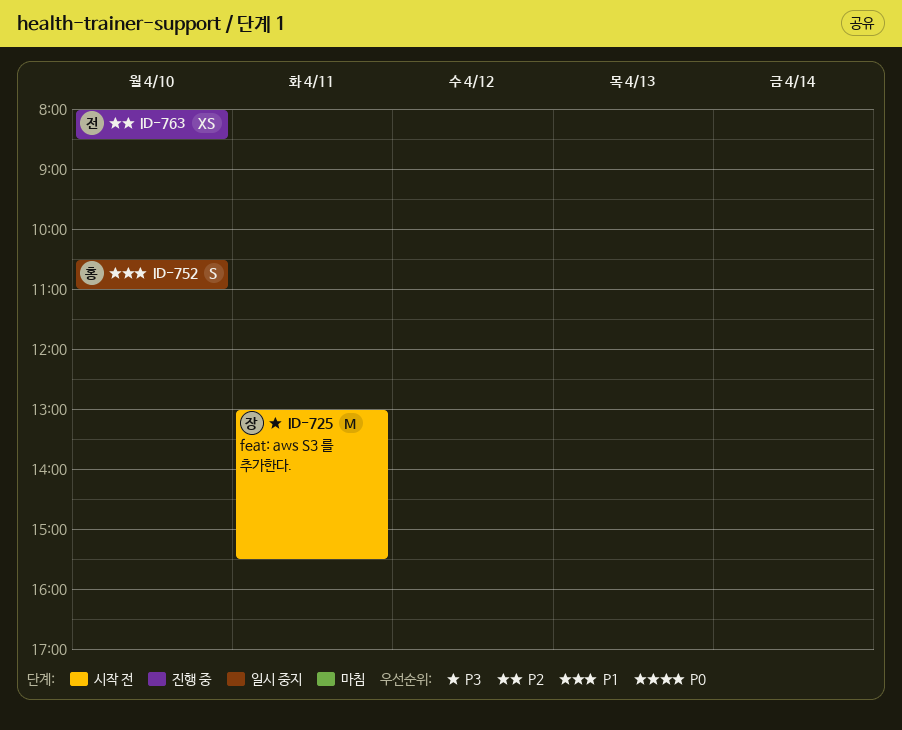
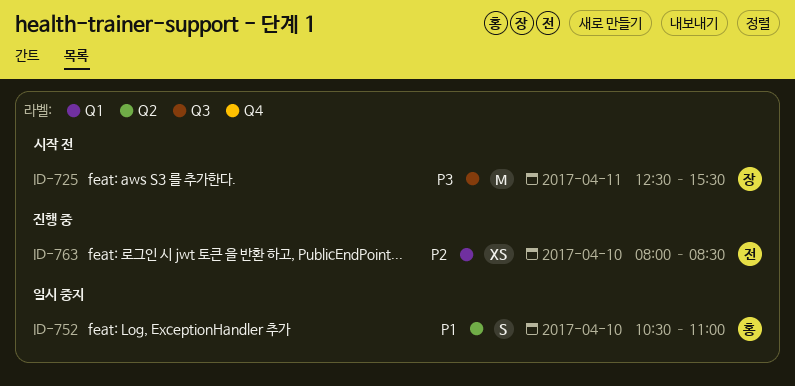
ID-725, begins: 13:00 -> 12:30

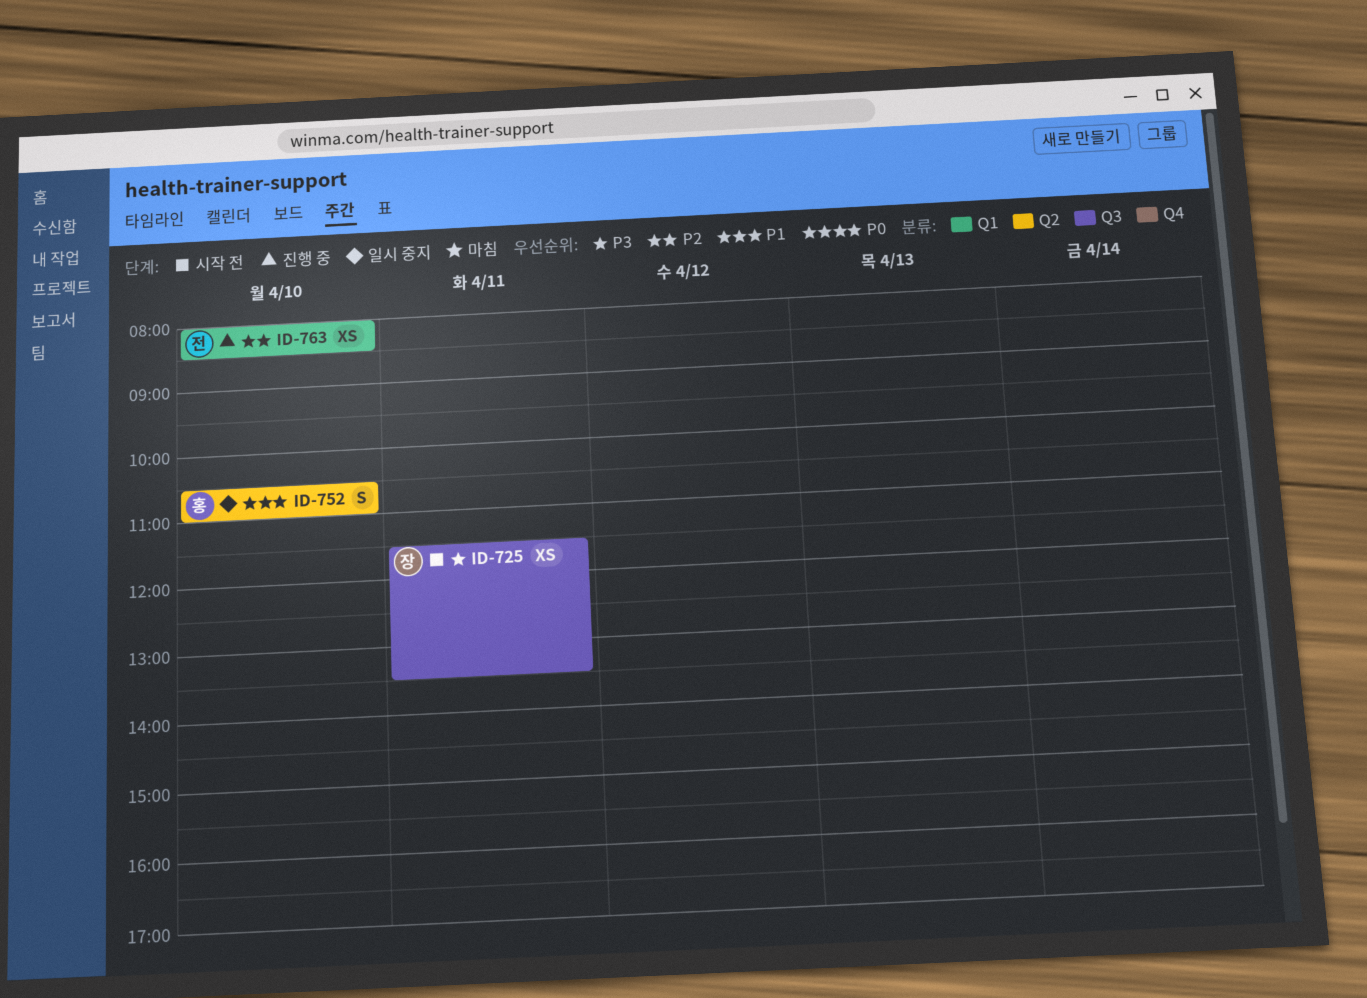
ID-725, estimate: M -> XS
ID-725, begins: 12:30 -> 11:30
ID-725, ends: 15:30 -> 13:30

